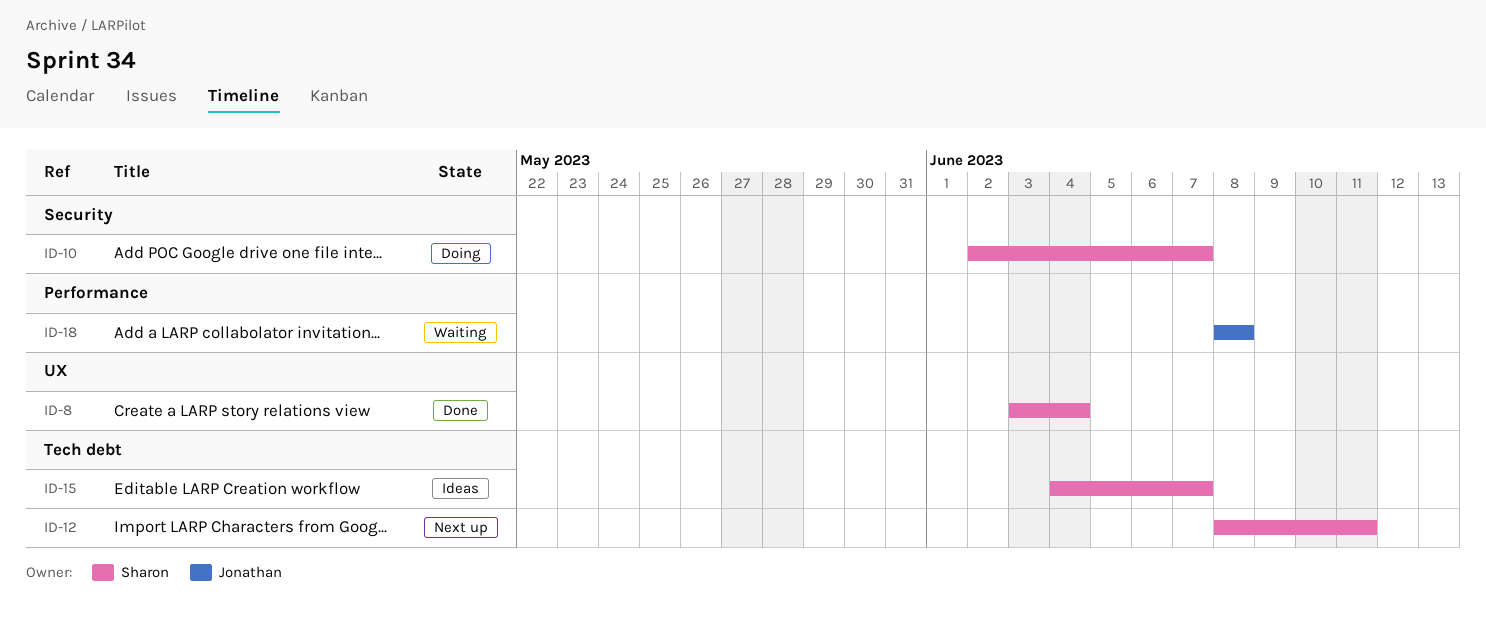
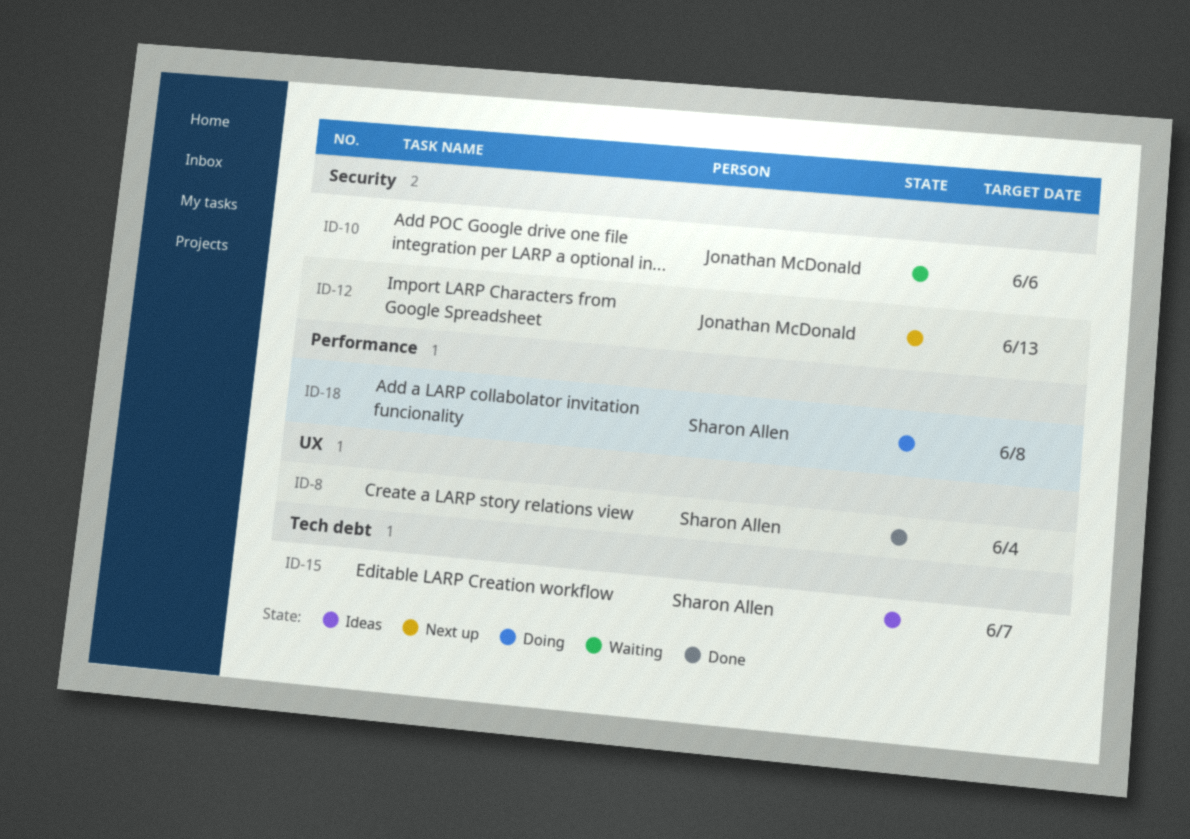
ID-10, status: Doing -> Waiting
ID-10, owner: Sharon Allen -> Jonathan McDonald
ID-10, due: Jun 7 -> Jun 6
ID-12, owner: Sharon Allen -> Jonathan McDonald
ID-12, label: Tech debt -> Security
ID-12, due: Jun 11 -> Jun 13
ID-18, status: Waiting -> Doing
ID-18, owner: Jonathan McDonald -> Sharon Allen

